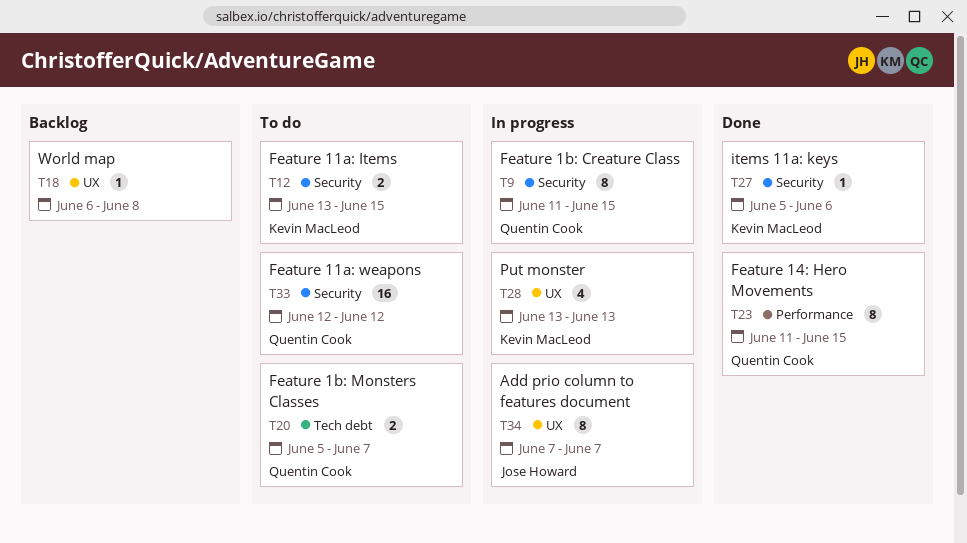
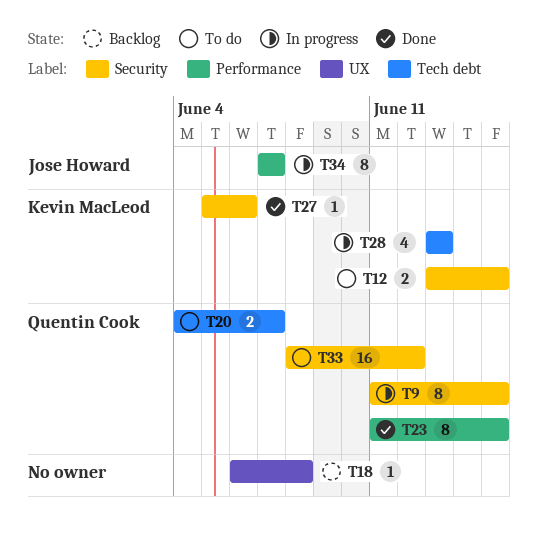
T20, start: Jun 5 -> Jun 4
T28, label: UX -> Tech debt
T33, start: Jun 12 -> Jun 8
T34, label: UX -> Performance

